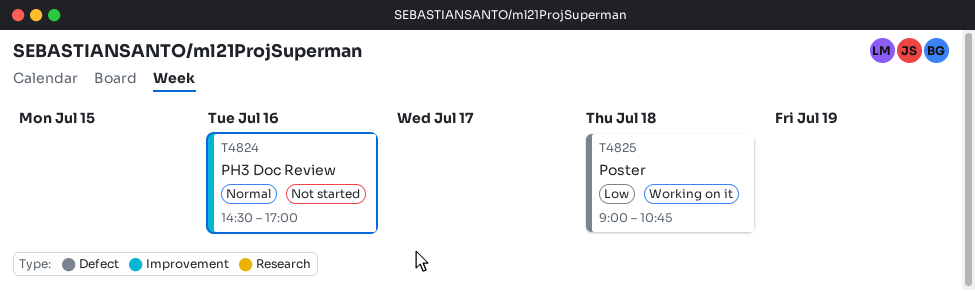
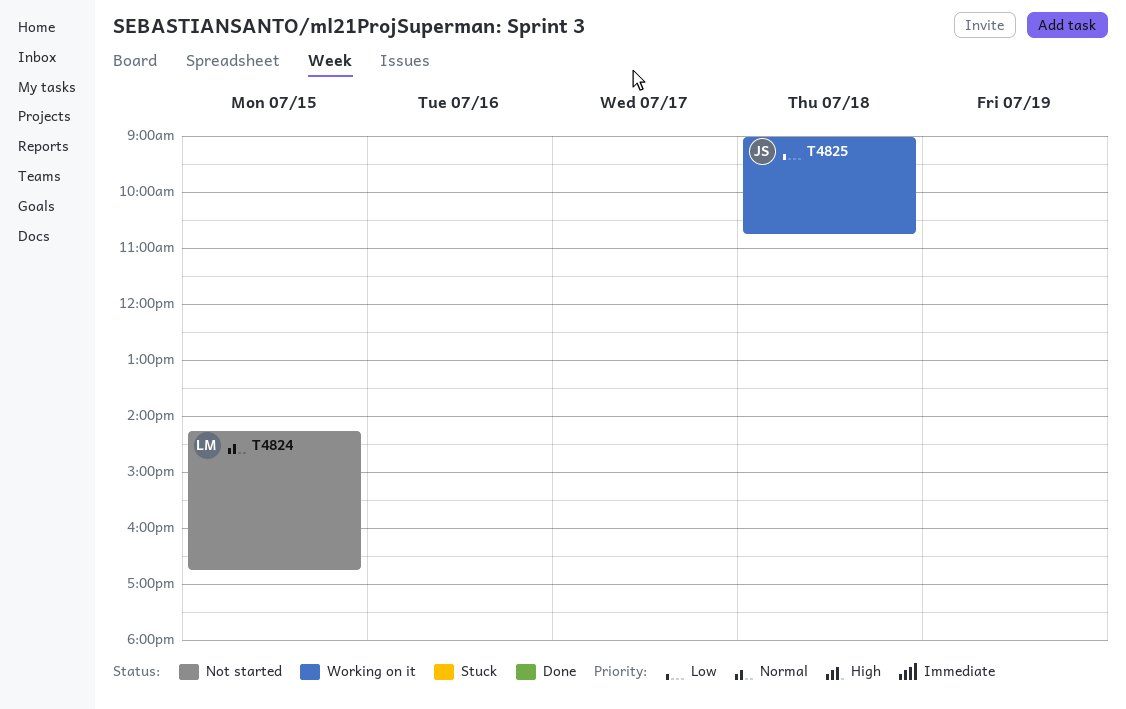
T4824, day: Jul 16 -> Jul 15
T4824, begins: 14:30 -> 14:15
T4824, ends: 17:00 -> 16:45

